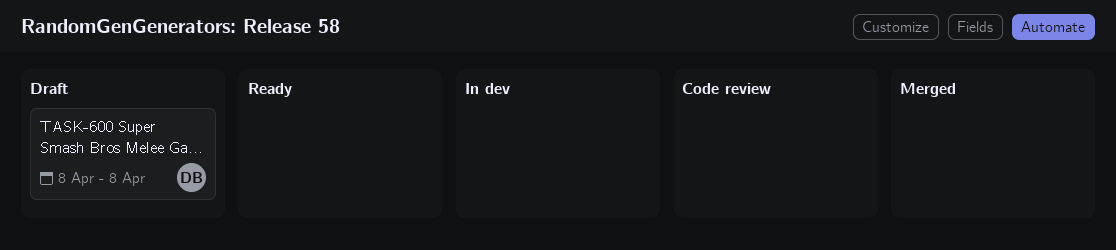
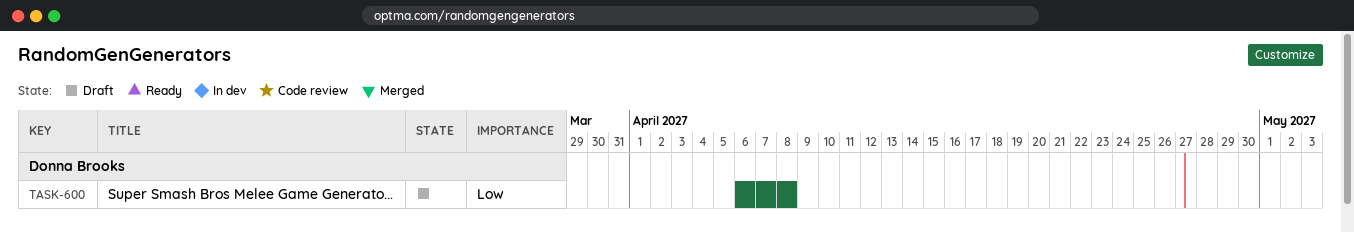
TASK-600, start: Apr 8 -> Apr 6

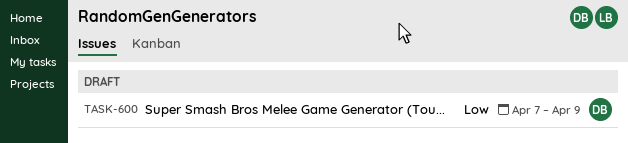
TASK-600, start: Apr 6 -> Apr 7
TASK-600, due: Apr 8 -> Apr 9

